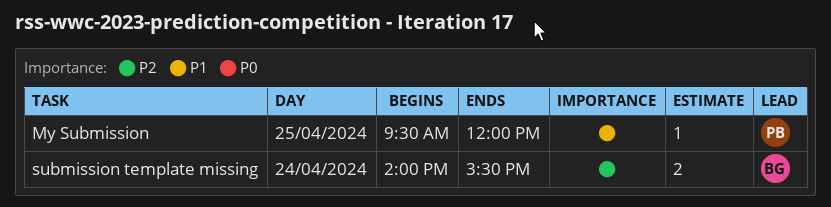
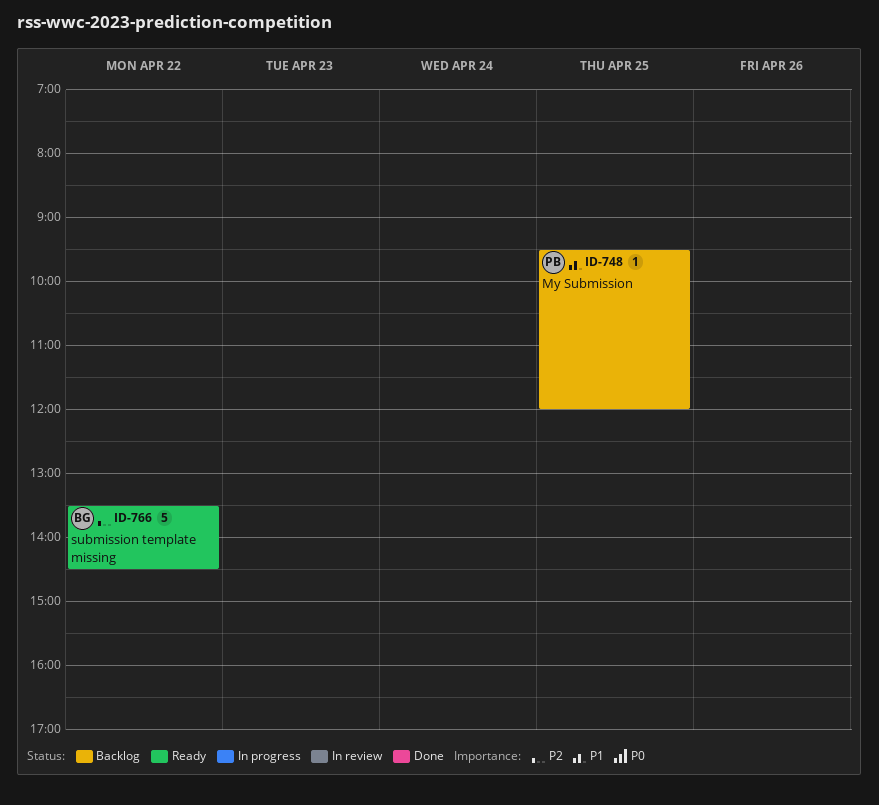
submission template missing, estimate: 2 -> 5
submission template missing, day: Apr 24 -> Apr 22
submission template missing, begins: 14:00 -> 13:30
submission template missing, ends: 15:30 -> 14:30

